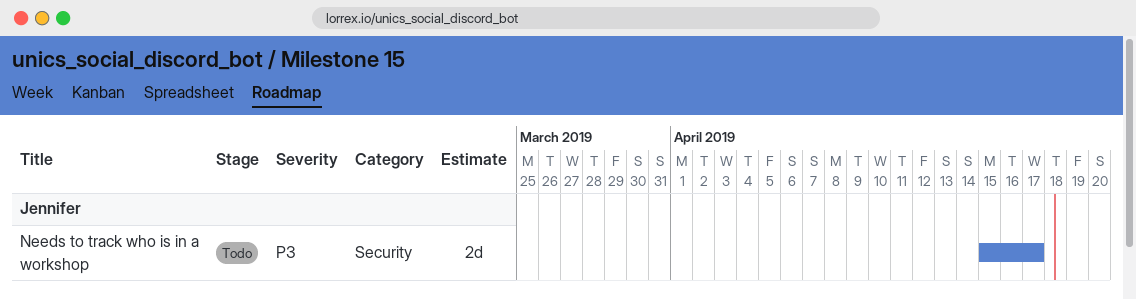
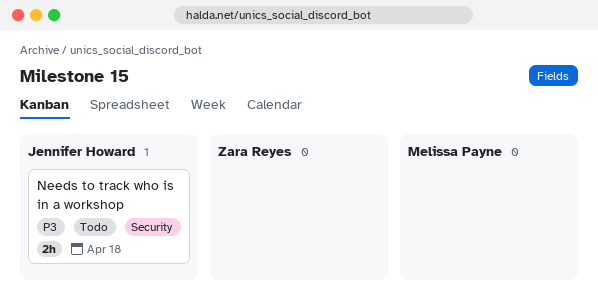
Needs to track who is in a workshop, estimate: 2d -> 2h
Needs to track who is in a workshop, due: Apr 17 -> Apr 18

